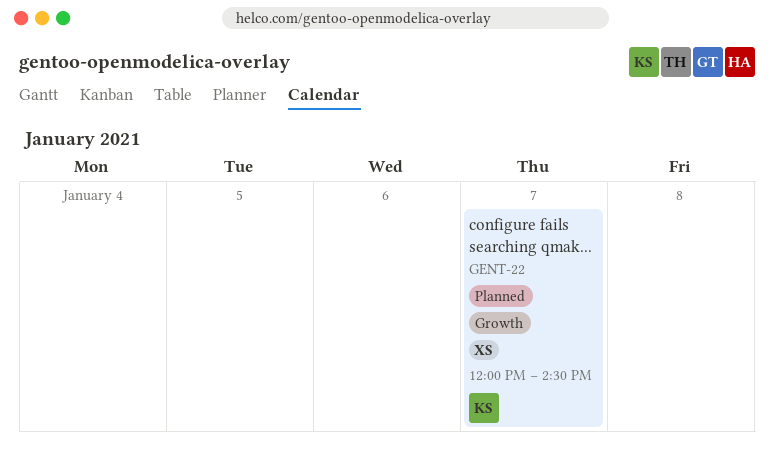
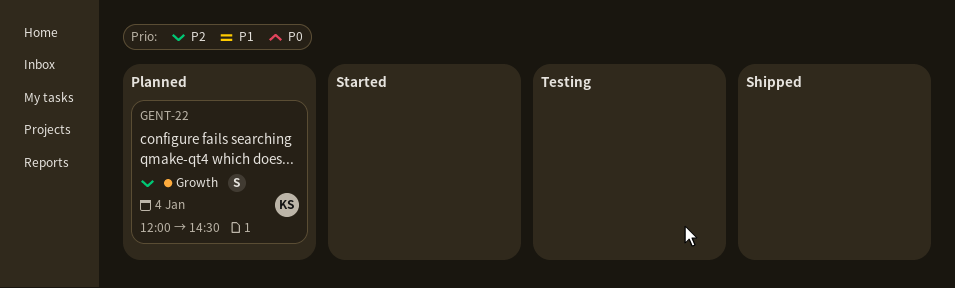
GENT-22, estimate: XS -> S
GENT-22, day: Jan 7 -> Jan 4

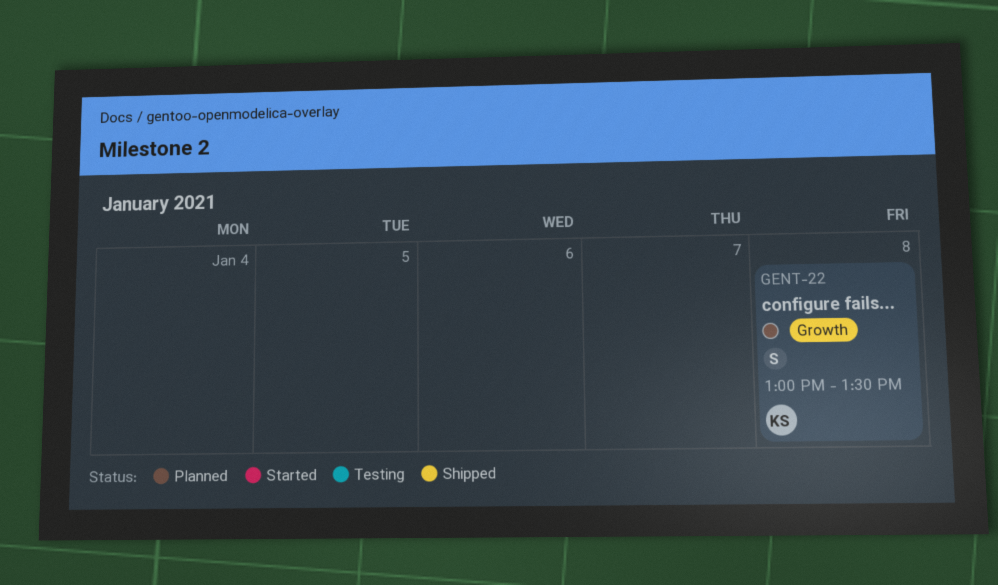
GENT-22, day: Jan 4 -> Jan 8
GENT-22, begins: 12:00 -> 13:00
GENT-22, ends: 14:30 -> 13:30

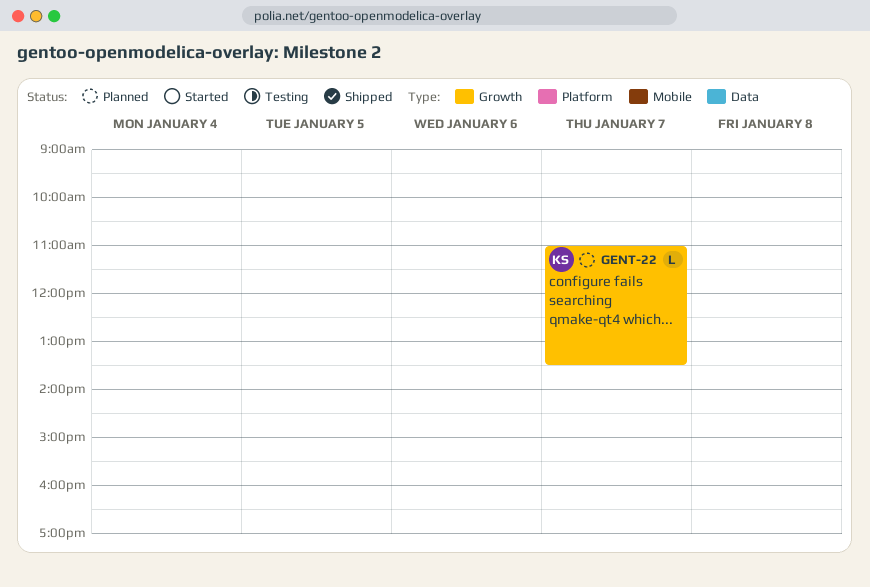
GENT-22, estimate: S -> L
GENT-22, day: Jan 8 -> Jan 7
GENT-22, begins: 13:00 -> 11:00

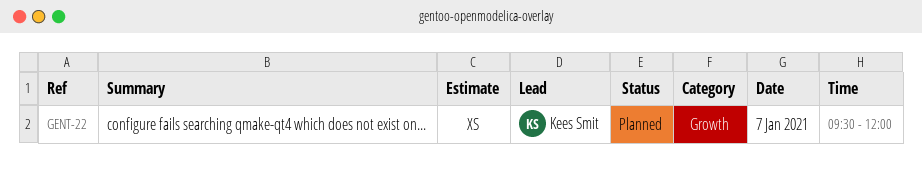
GENT-22, estimate: L -> XS
GENT-22, begins: 11:00 -> 09:30
GENT-22, ends: 13:30 -> 12:00

